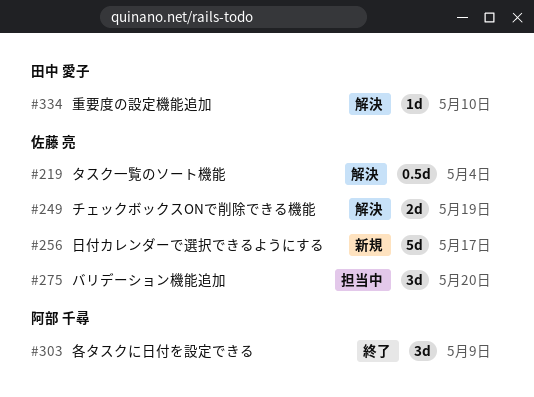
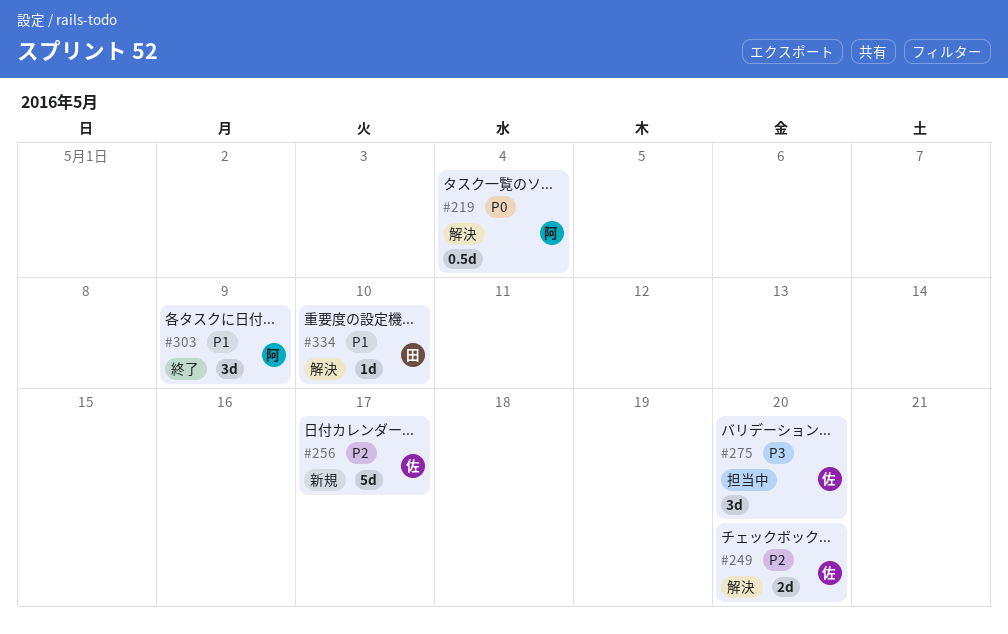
#219, owner: 佐藤 亮 -> 阿部 千尋
#249, due: May 19 -> May 20

